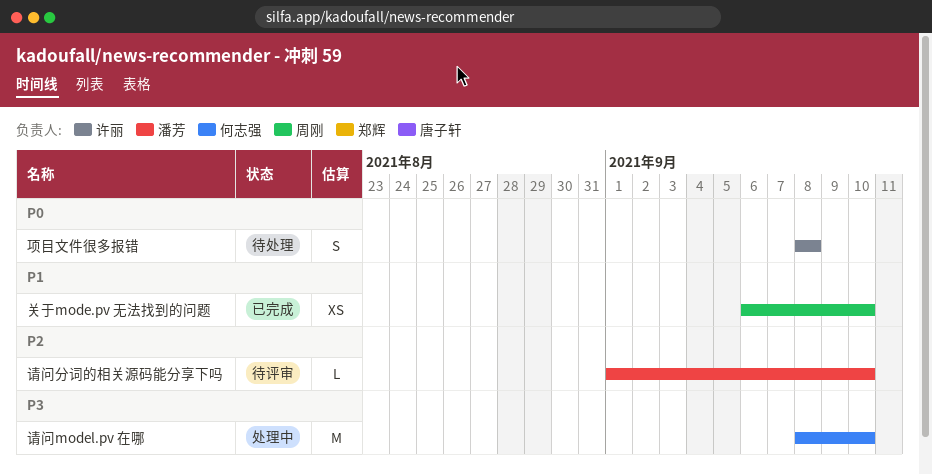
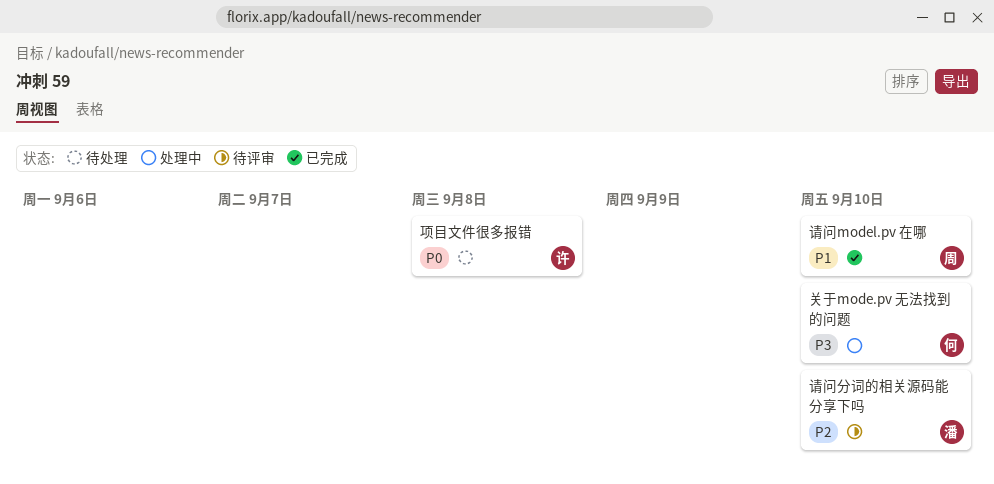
关于mode.pv 无法找到的问题, status: 已完成 -> 处理中
关于mode.pv 无法找到的问题, owner: 周刚 -> 何志强
关于mode.pv 无法找到的问题, priority: P1 -> P3
请问model.pv 在哪, status: 处理中 -> 已完成
请问model.pv 在哪, owner: 何志强 -> 周刚
请问model.pv 在哪, priority: P3 -> P1

